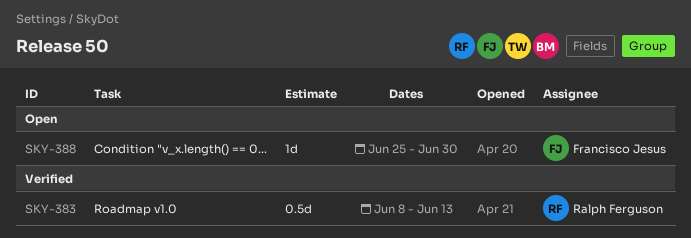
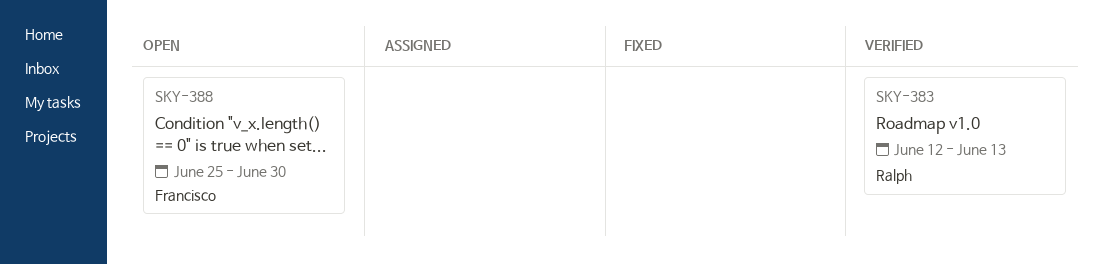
SKY-383, start: Jun 8 -> Jun 12

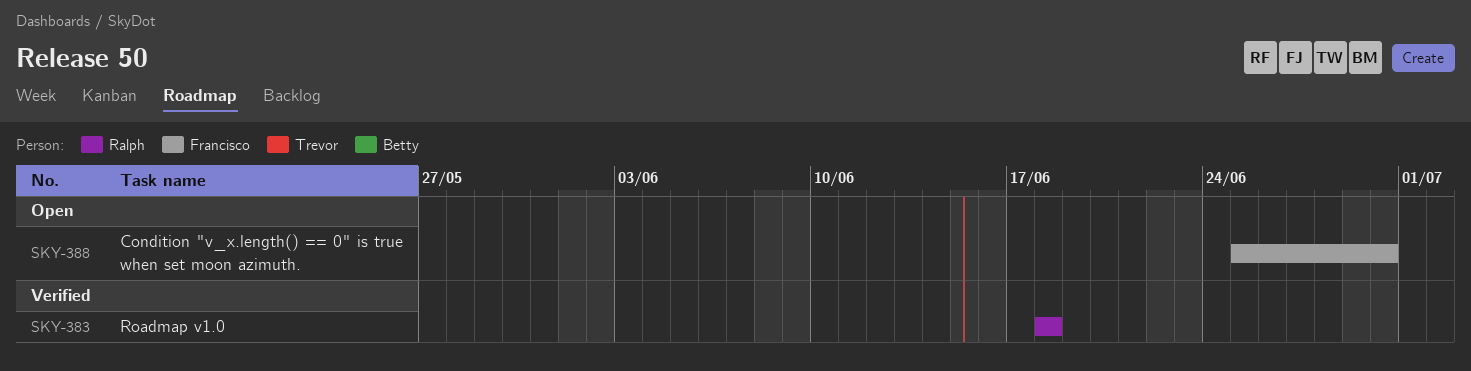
SKY-383, start: Jun 12 -> Jun 18
SKY-383, due: Jun 13 -> Jun 18

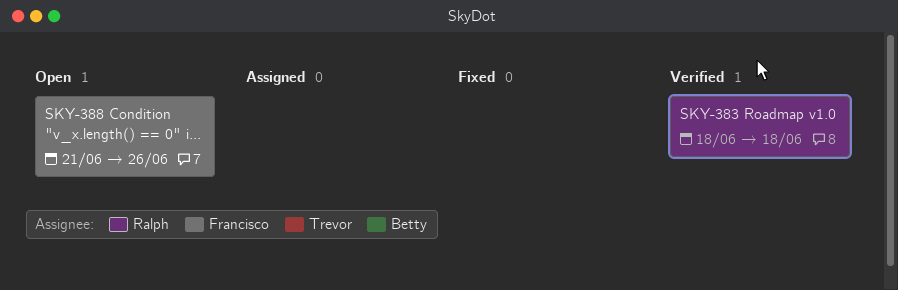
SKY-388, start: Jun 25 -> Jun 21
SKY-388, due: Jun 30 -> Jun 26

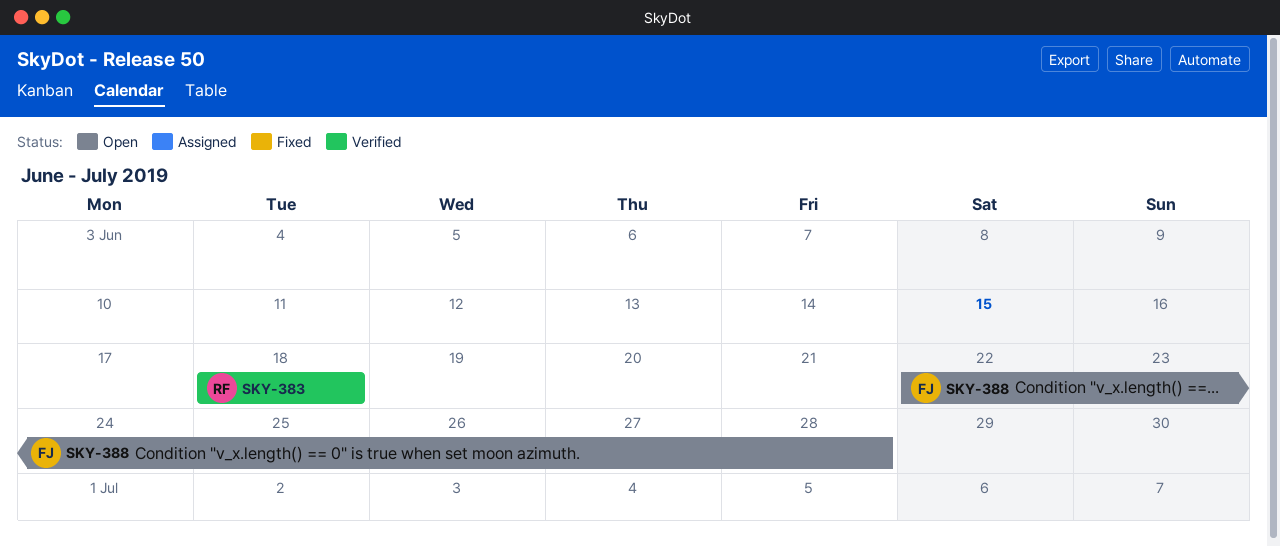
SKY-388, start: Jun 21 -> Jun 22
SKY-388, due: Jun 26 -> Jun 28

